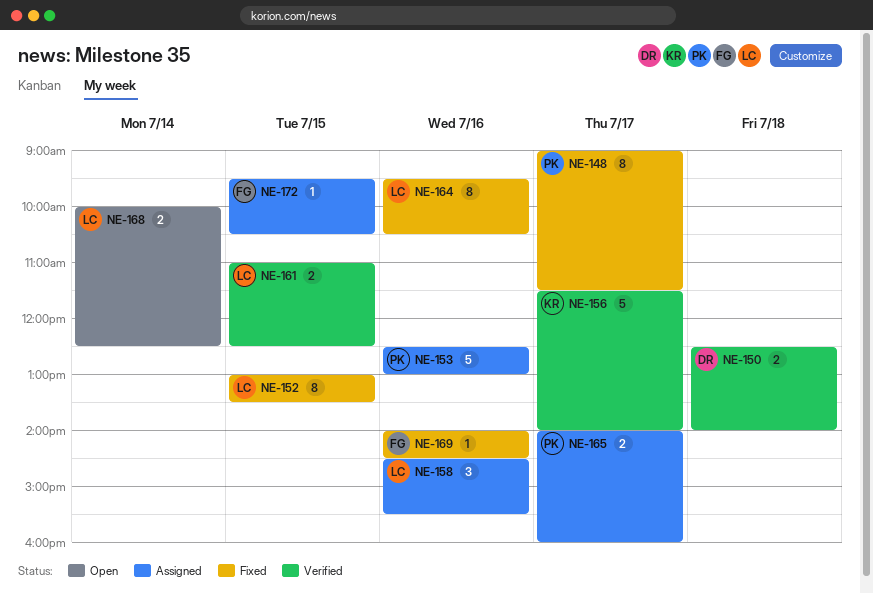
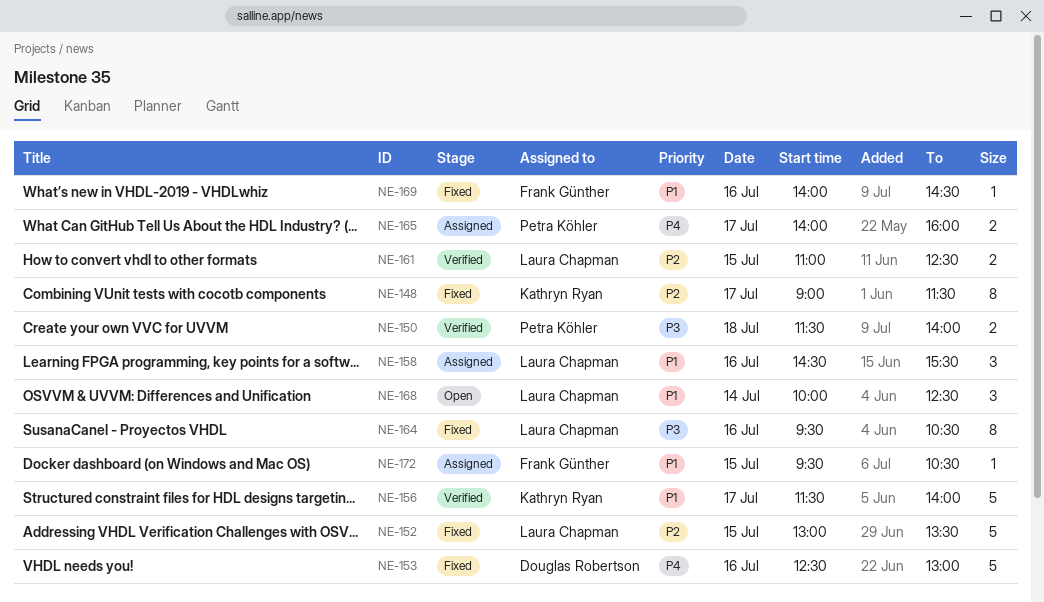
NE-148, owner: Petra Köhler -> Kathryn Ryan
NE-150, owner: Douglas Robertson -> Petra Köhler
NE-150, begins: 12:30 -> 11:30
NE-152, estimate: 8 -> 5
NE-153, status: Assigned -> Fixed
NE-153, owner: Petra Köhler -> Douglas Robertson
NE-168, estimate: 2 -> 3

